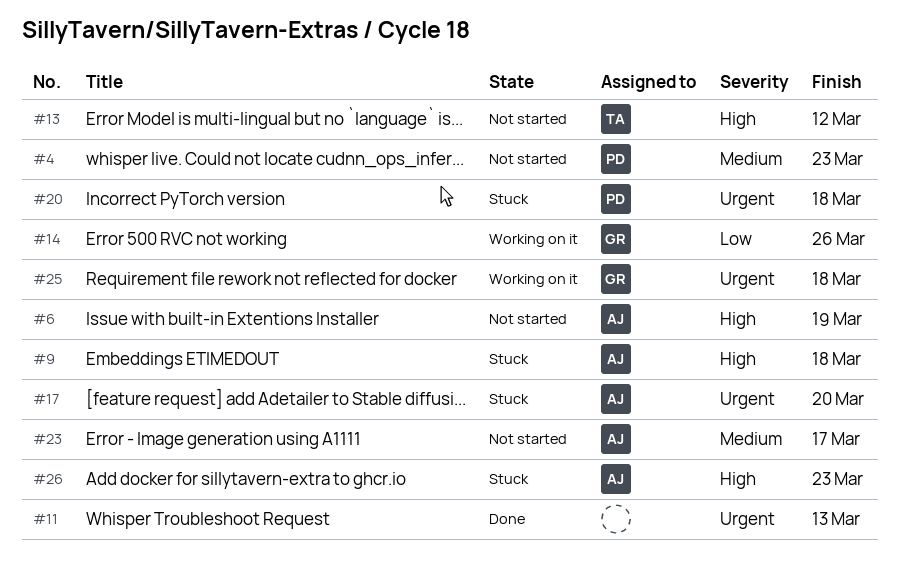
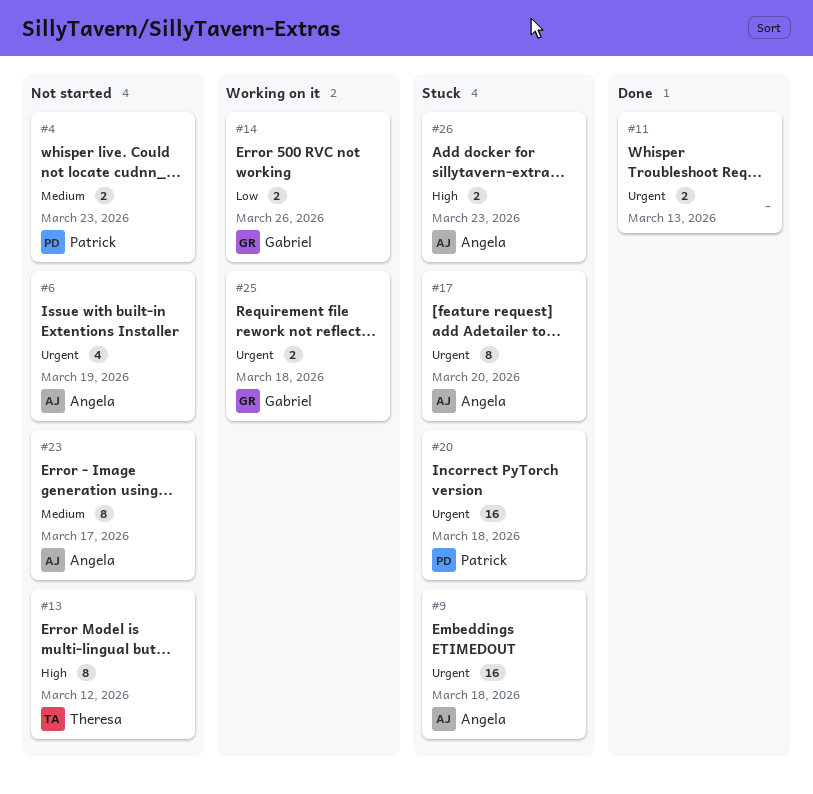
#6, priority: High -> Urgent
#9, priority: High -> Urgent

